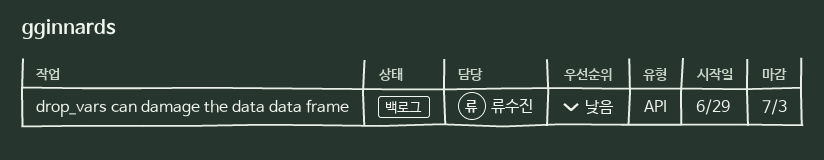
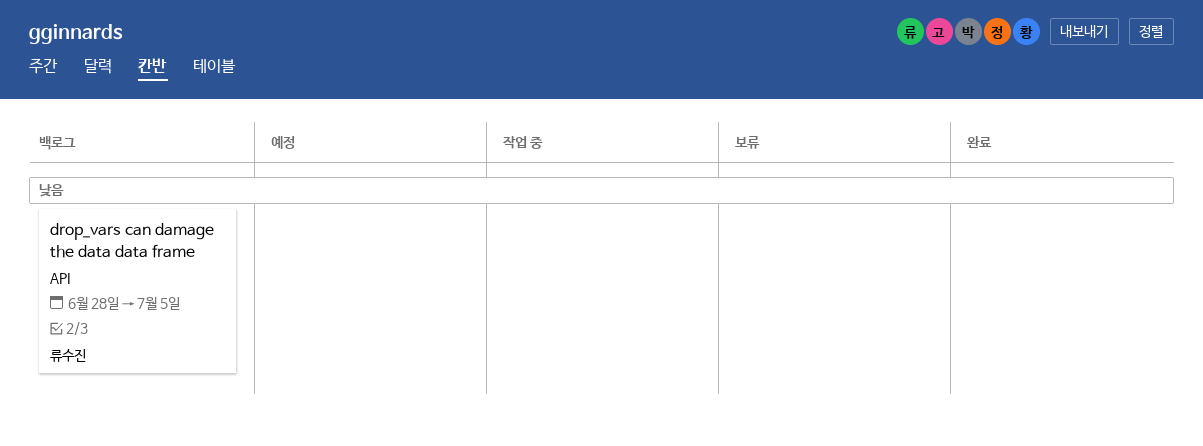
drop_vars can damage the data data frame, start: Jun 29 -> Jun 28
drop_vars can damage the data data frame, due: Jul 3 -> Jul 5

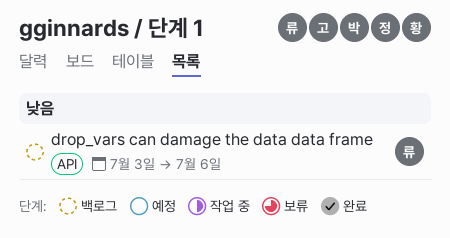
drop_vars can damage the data data frame, start: Jun 28 -> Jul 3
drop_vars can damage the data data frame, due: Jul 5 -> Jul 6

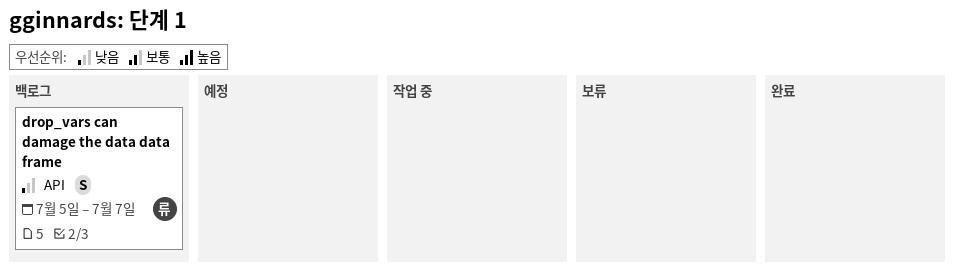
drop_vars can damage the data data frame, start: Jul 3 -> Jul 5
drop_vars can damage the data data frame, due: Jul 6 -> Jul 7

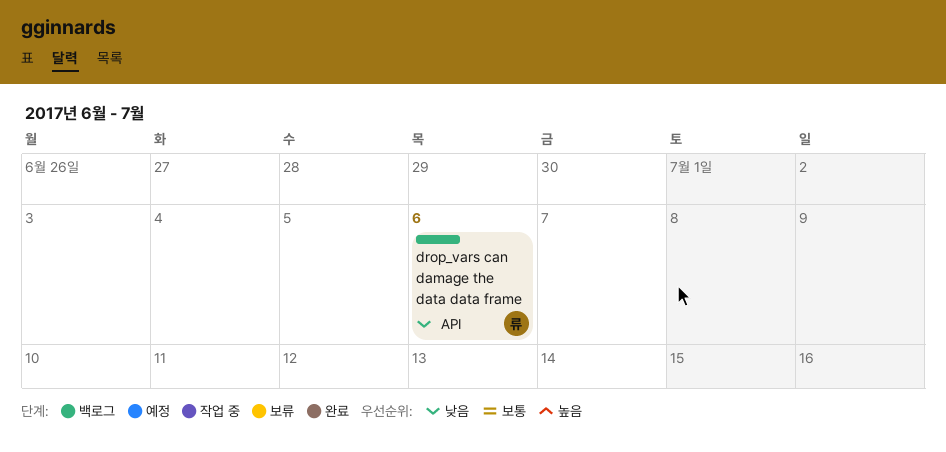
drop_vars can damage the data data frame, due: Jul 7 -> Jul 6

